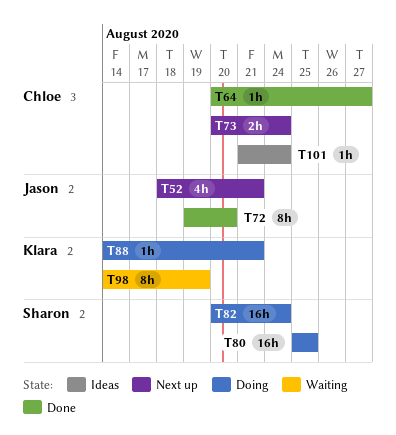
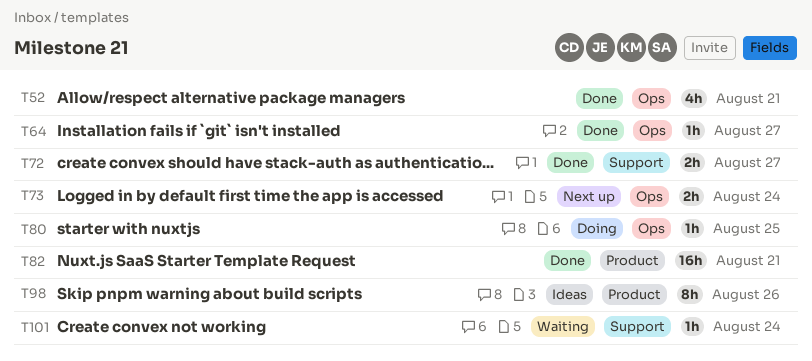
T52, status: Next up -> Done
T72, estimate: 8h -> 2h
T72, due: Aug 20 -> Aug 27
T80, estimate: 16h -> 1h
T82, status: Doing -> Done
T82, due: Aug 24 -> Aug 21
T88: present -> none
T98, status: Waiting -> Ideas
T98, due: Aug 19 -> Aug 26
T101, status: Ideas -> Waiting

